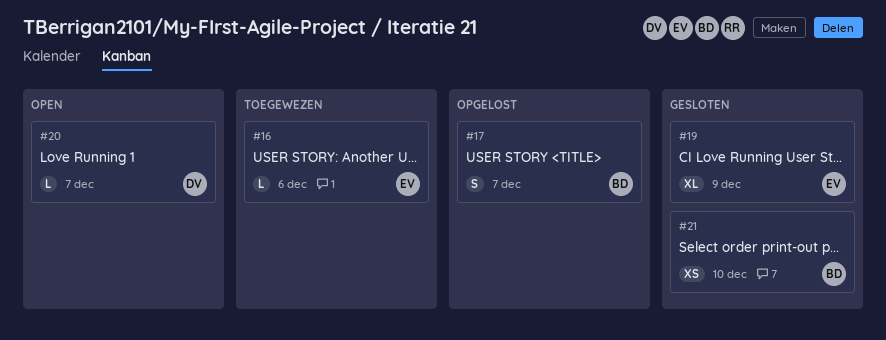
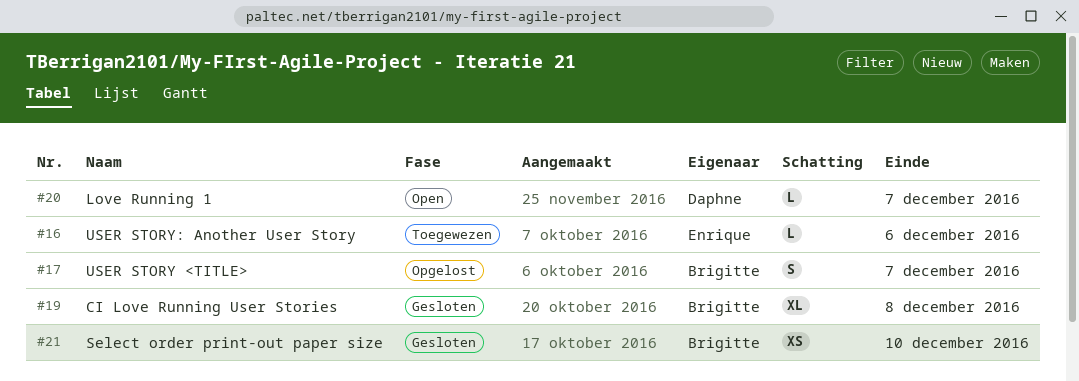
#19, owner: Enrique -> Brigitte
#19, due: Dec 9 -> Dec 8

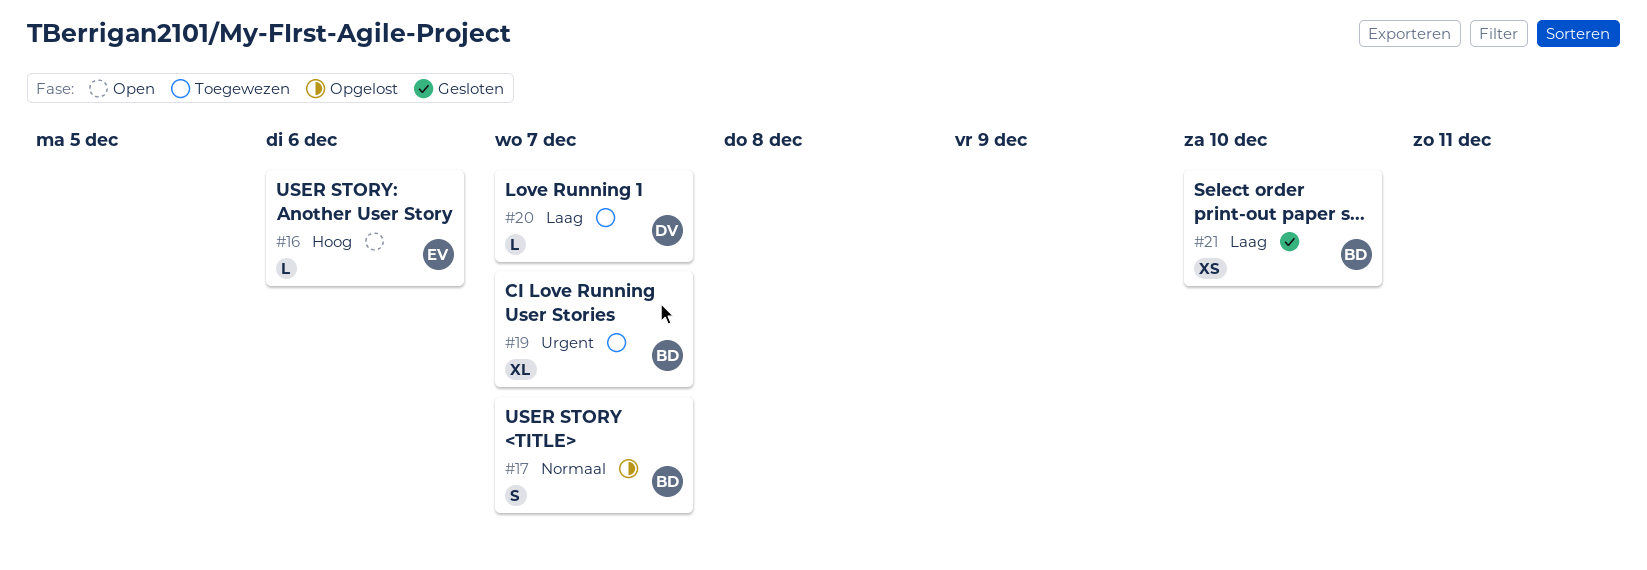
#16, status: Toegewezen -> Open
#19, status: Gesloten -> Toegewezen
#19, due: Dec 8 -> Dec 7
#20, status: Open -> Toegewezen

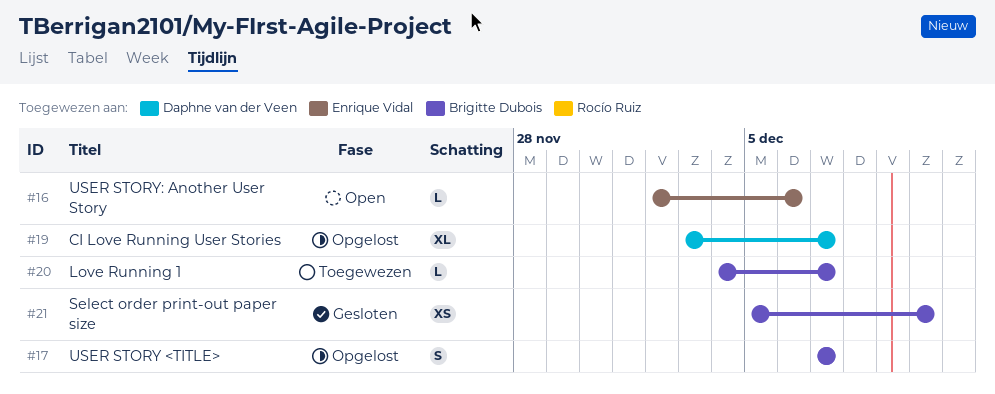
#19, status: Toegewezen -> Opgelost
#19, owner: Brigitte Dubois -> Daphne van der Veen
#20, owner: Daphne van der Veen -> Brigitte Dubois

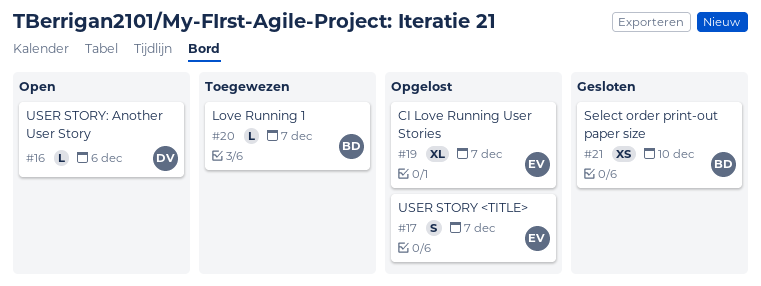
#16, owner: Enrique Vidal -> Daphne van der Veen
#17, owner: Brigitte Dubois -> Enrique Vidal
#19, owner: Daphne van der Veen -> Enrique Vidal

